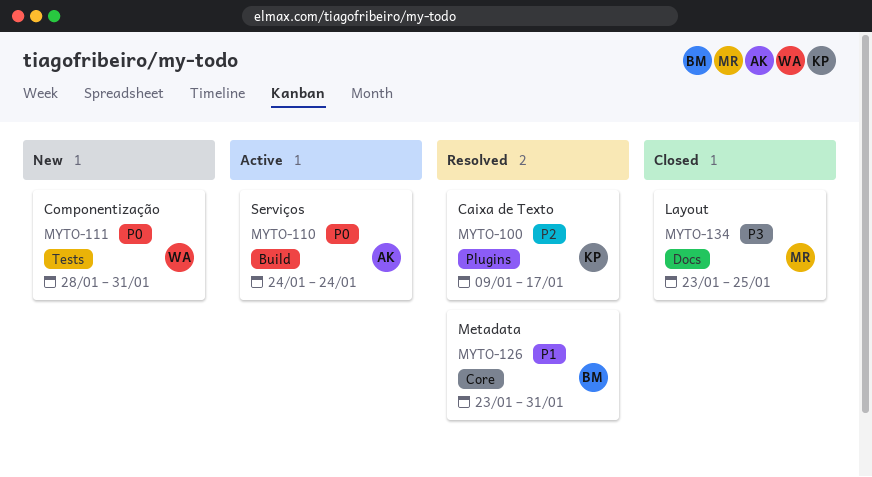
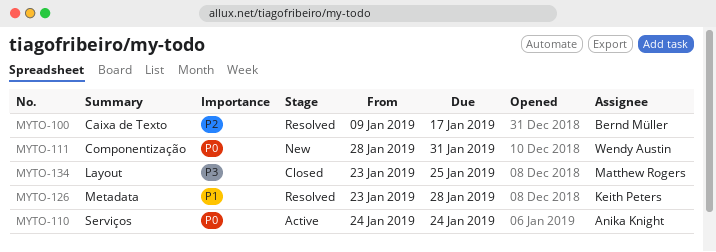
MYTO-100, owner: Keith Peters -> Bernd Müller
MYTO-126, owner: Bernd Müller -> Keith Peters
MYTO-126, due: Jan 31 -> Jan 28

